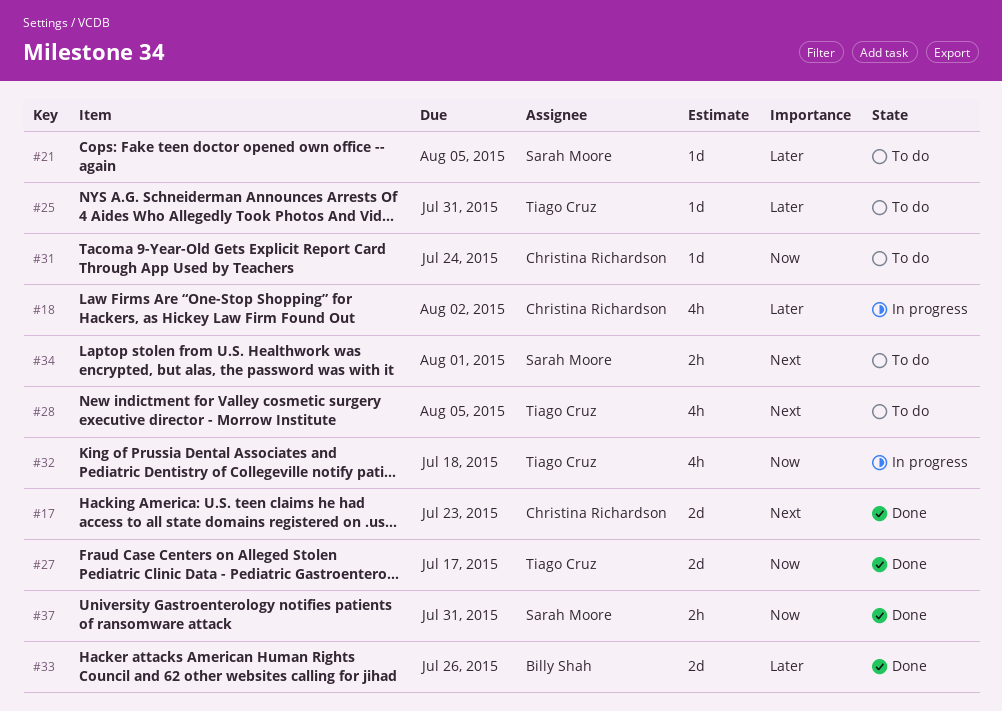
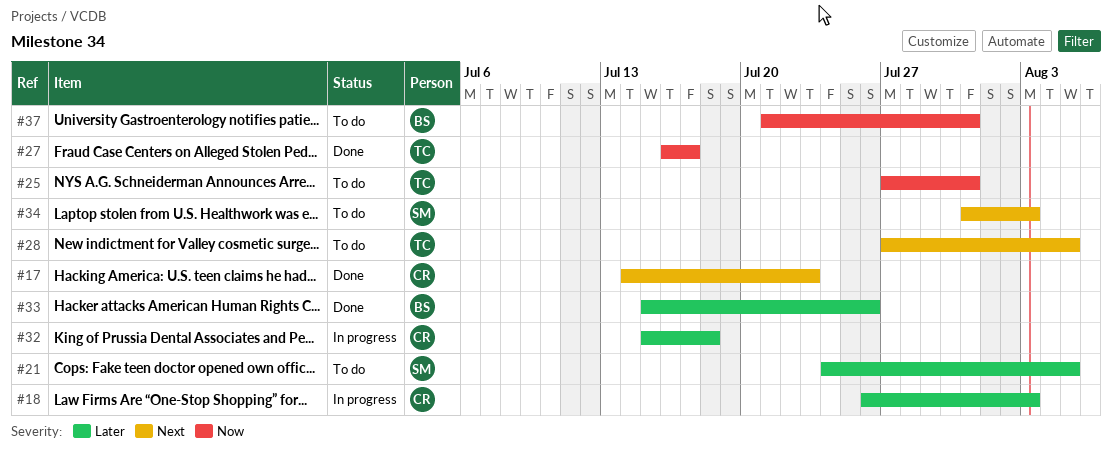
#18, due: Aug 2 -> Aug 3
#25, priority: Later -> Now
#31: present -> none
#32, owner: Tiago Cruz -> Christina Richardson
#32, priority: Now -> Later
#34, due: Aug 1 -> Aug 3
#37, status: Done -> To do
#37, owner: Sarah Moore -> Billy Shah

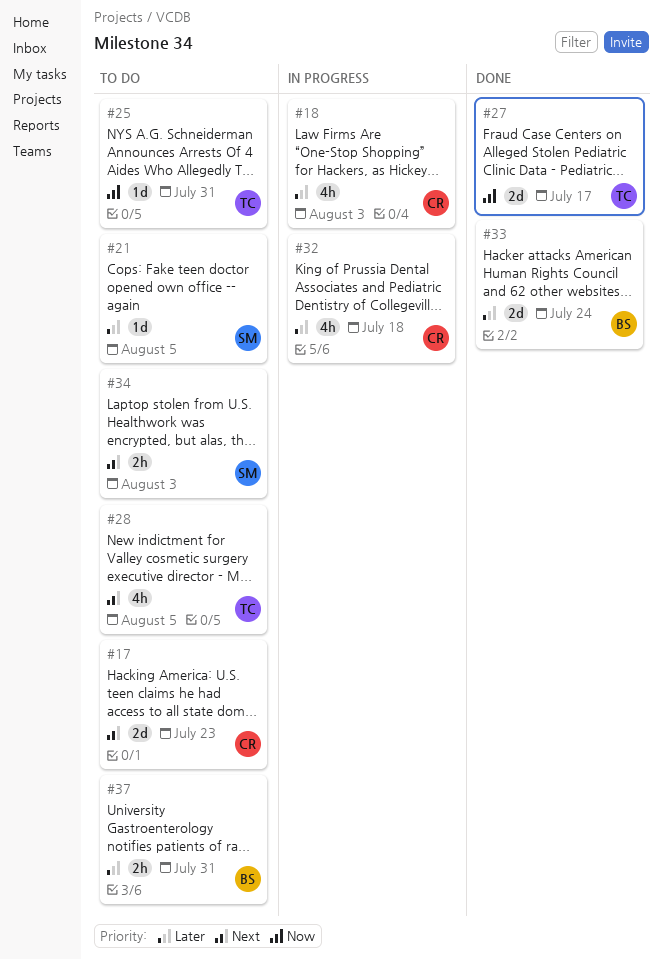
#17, status: Done -> To do
#33, due: Jul 26 -> Jul 24
#37, priority: Now -> Later

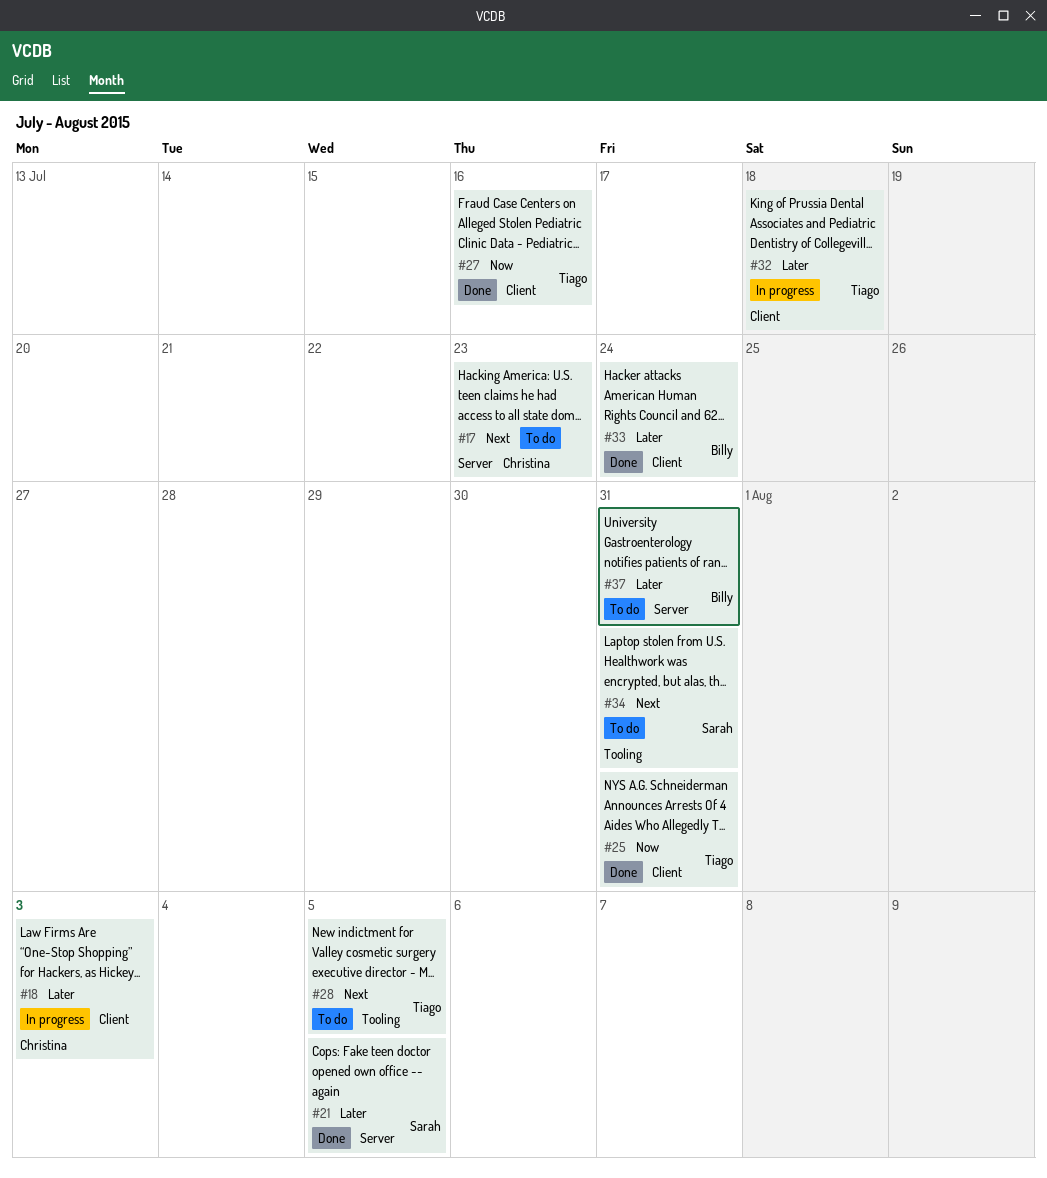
#21, status: To do -> Done
#25, status: To do -> Done
#27, due: Jul 17 -> Jul 16
#32, owner: Christina -> Tiago
#34, due: Aug 3 -> Jul 31

